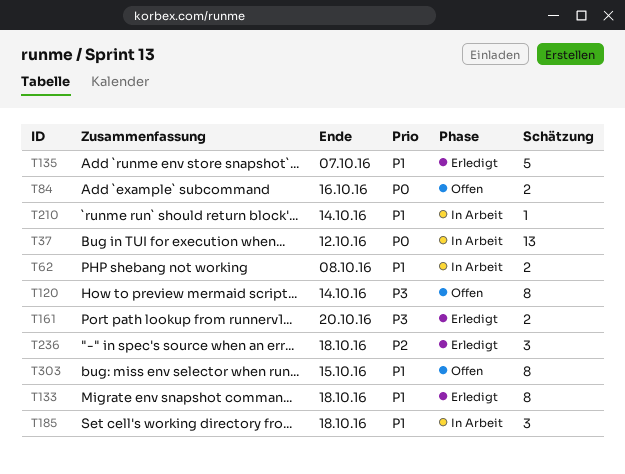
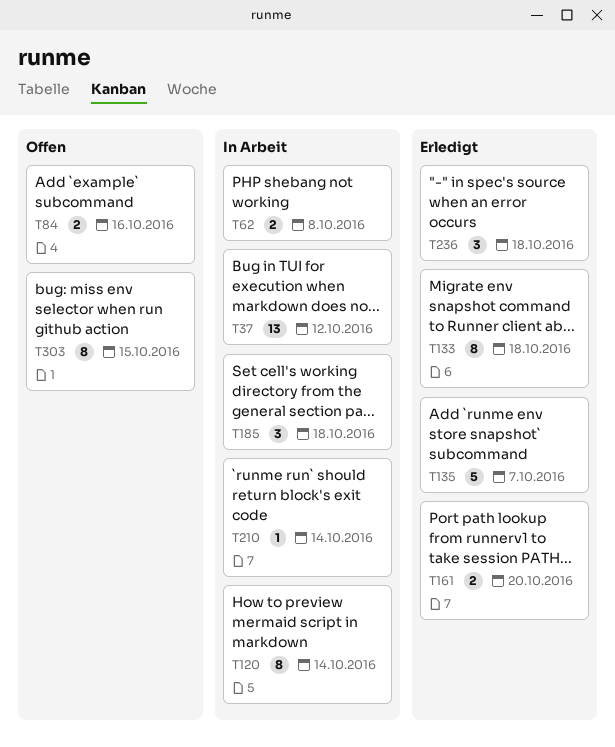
T120, status: Offen -> In Arbeit

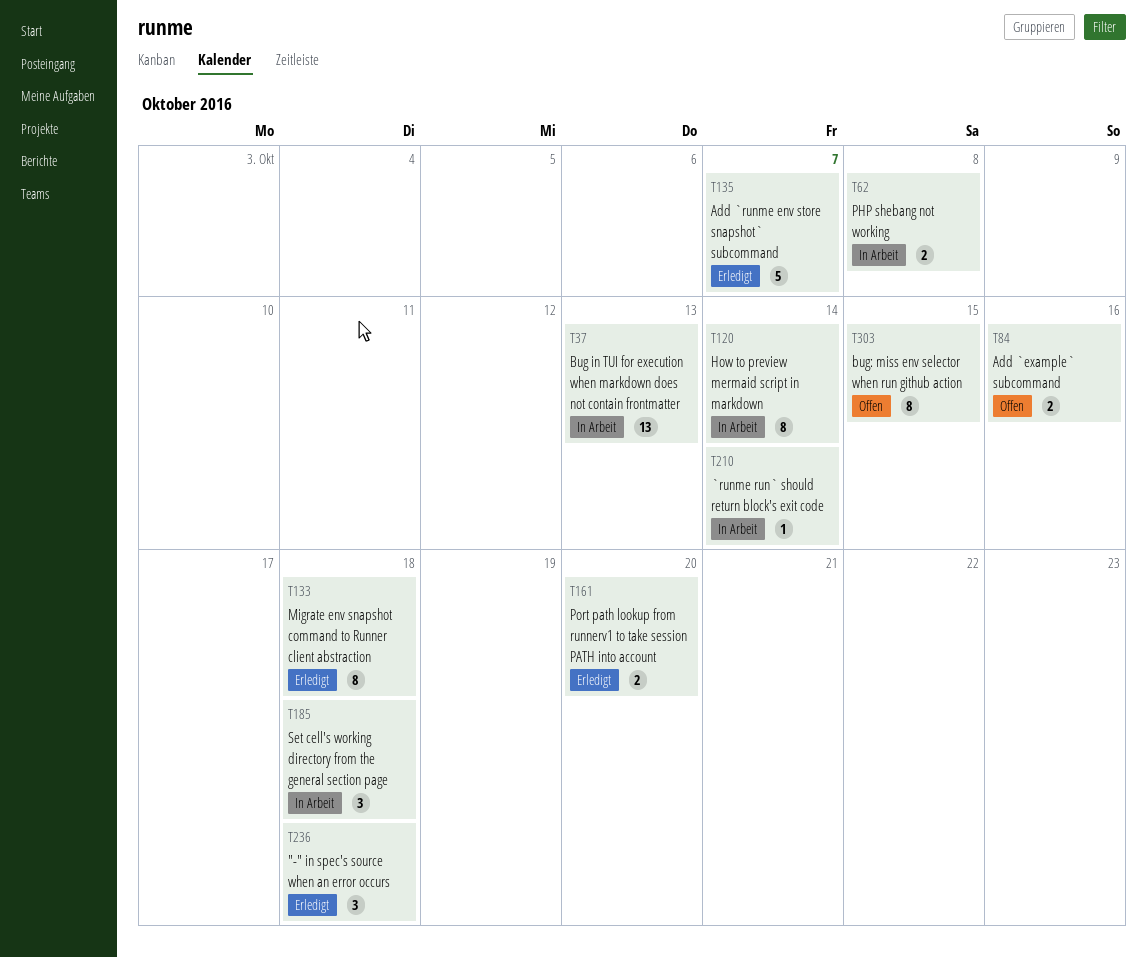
T37, due: Oct 12 -> Oct 13

